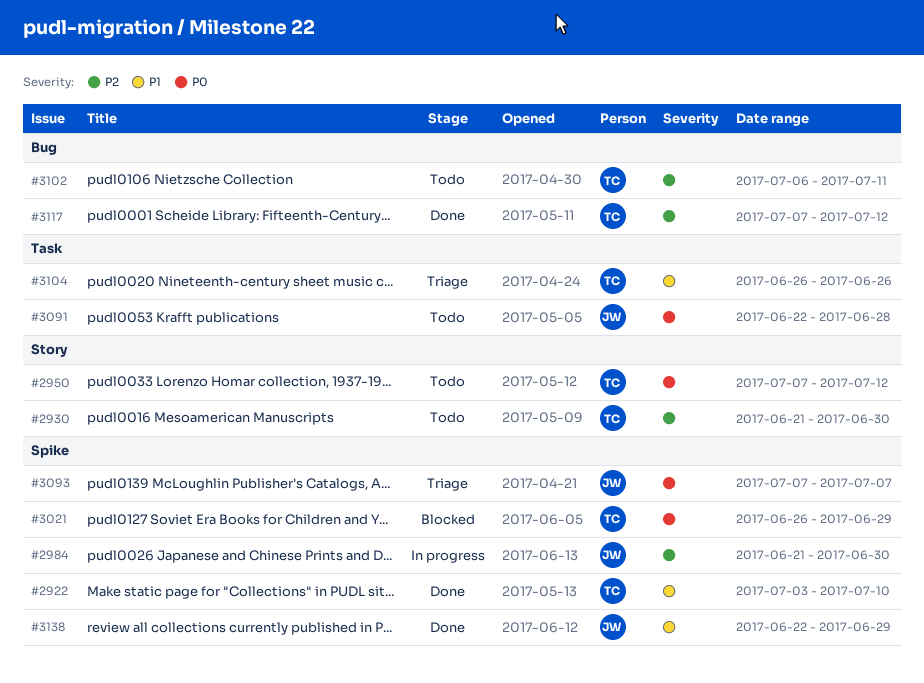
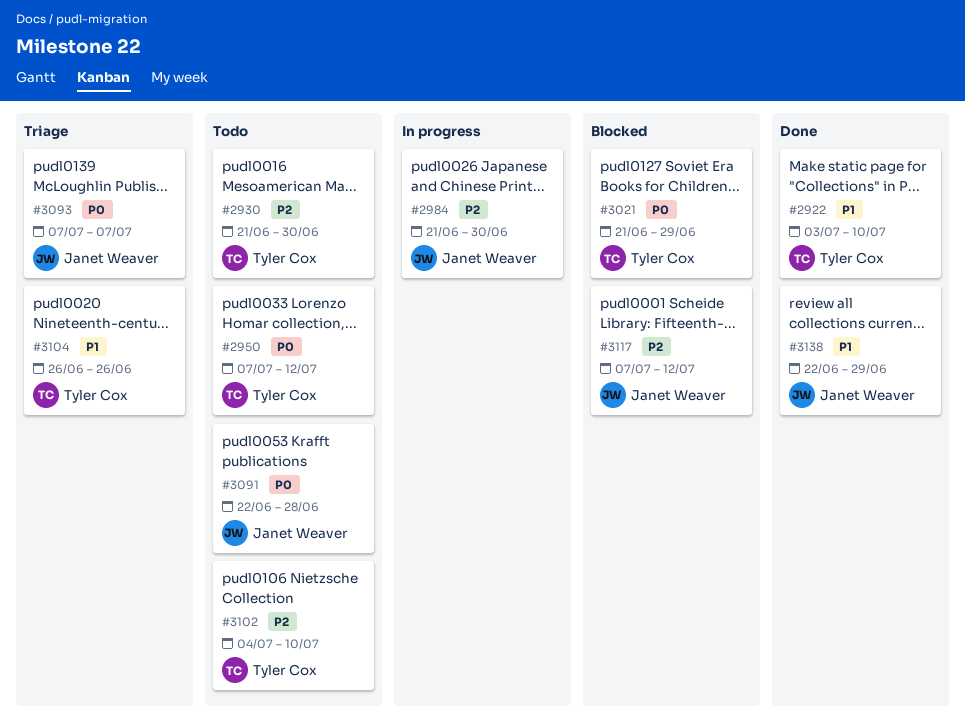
#3021, start: Jun 26 -> Jun 21
#3102, start: Jul 6 -> Jul 4
#3102, due: Jul 11 -> Jul 10
#3117, status: Done -> Blocked
#3117, owner: Tyler Cox -> Janet Weaver

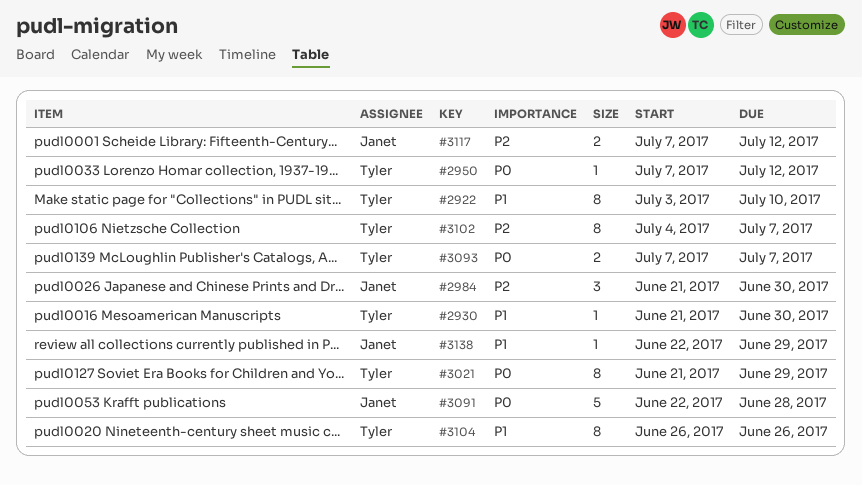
#2930, priority: P2 -> P1
#3093, owner: Janet Weaver -> Tyler Cox
#3102, due: Jul 10 -> Jul 7

